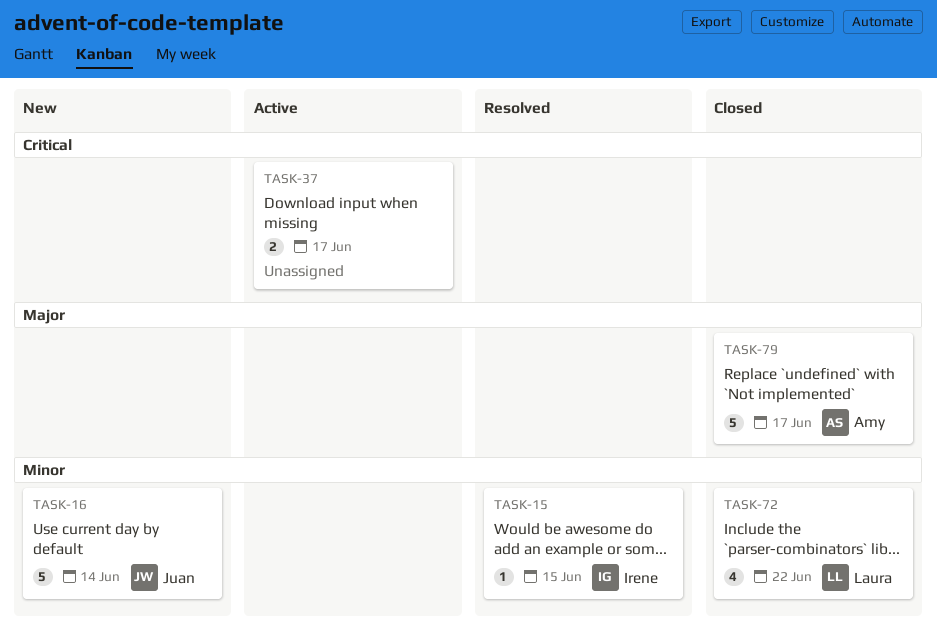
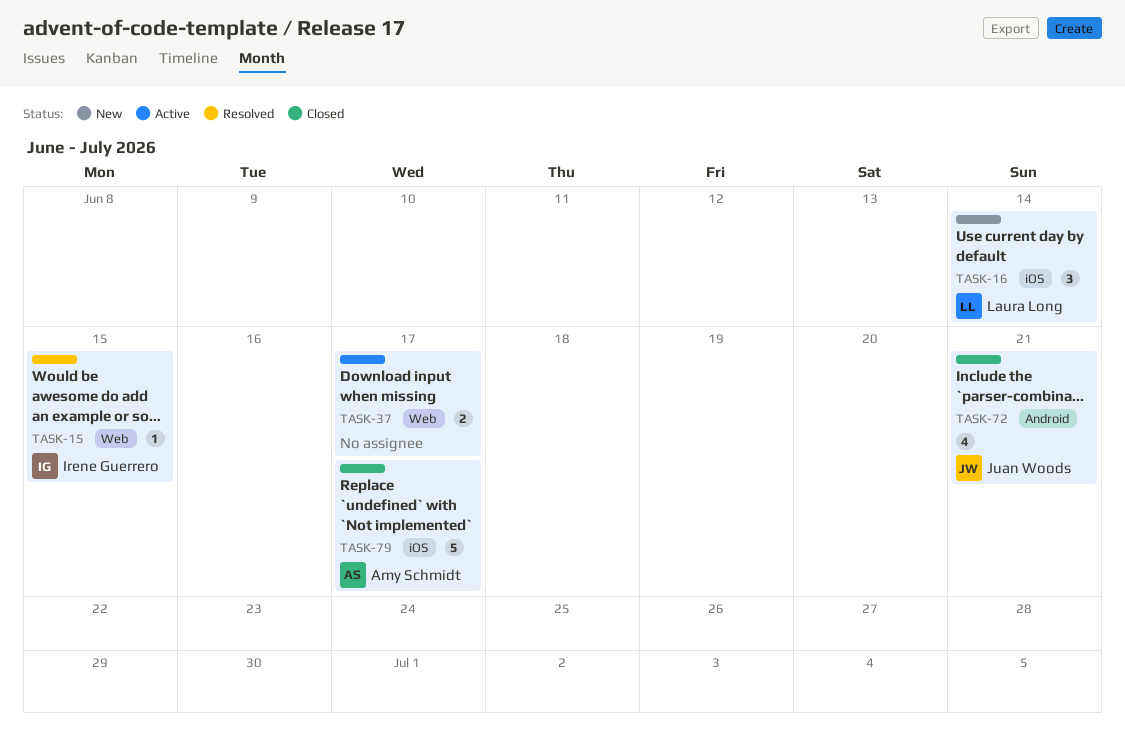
TASK-16, owner: Juan Woods -> Laura Long
TASK-16, estimate: 5 -> 3
TASK-72, owner: Laura Long -> Juan Woods
TASK-72, due: Jun 22 -> Jun 21

